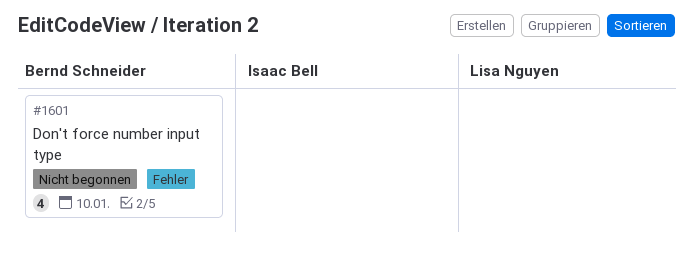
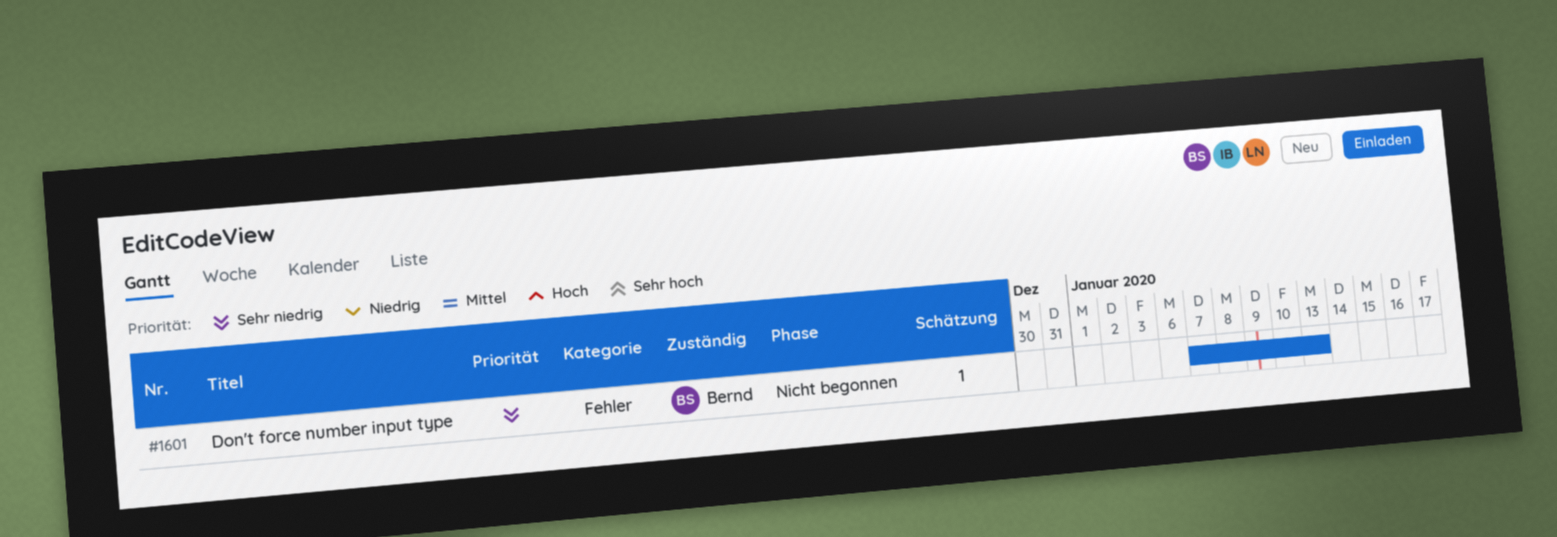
#1601, estimate: 4 -> 1
#1601, due: Jan 10 -> Jan 13

